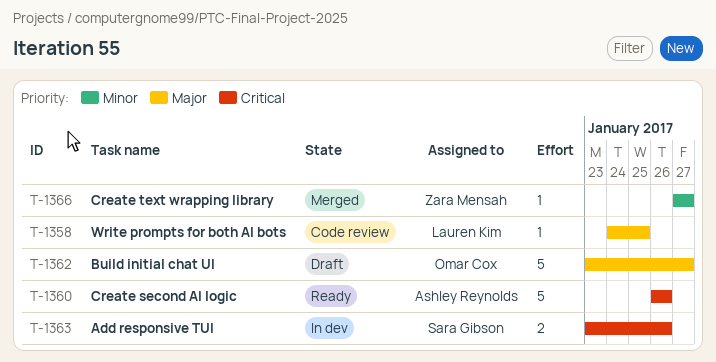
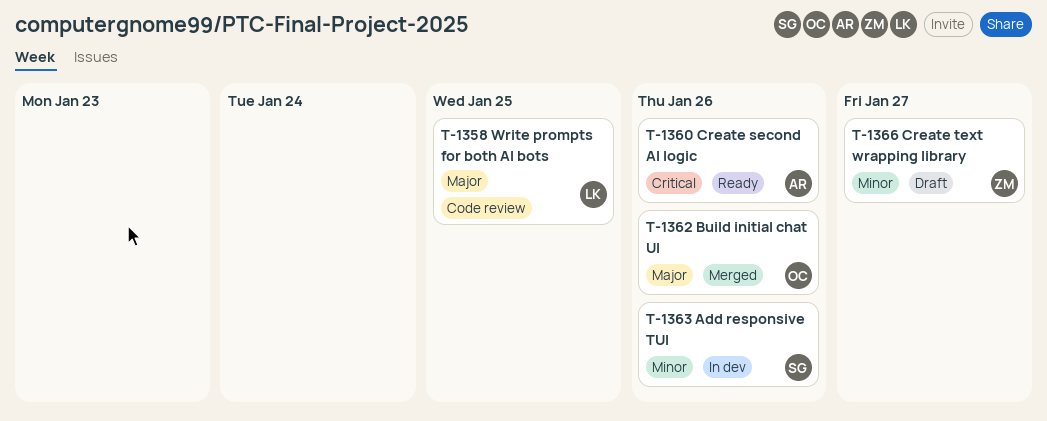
T-1362, status: Draft -> Merged
T-1362, due: Jan 27 -> Jan 26
T-1363, priority: Critical -> Minor
T-1366, status: Merged -> Draft

